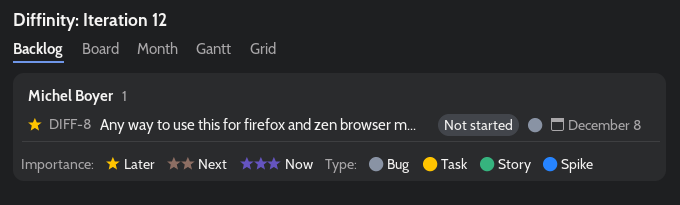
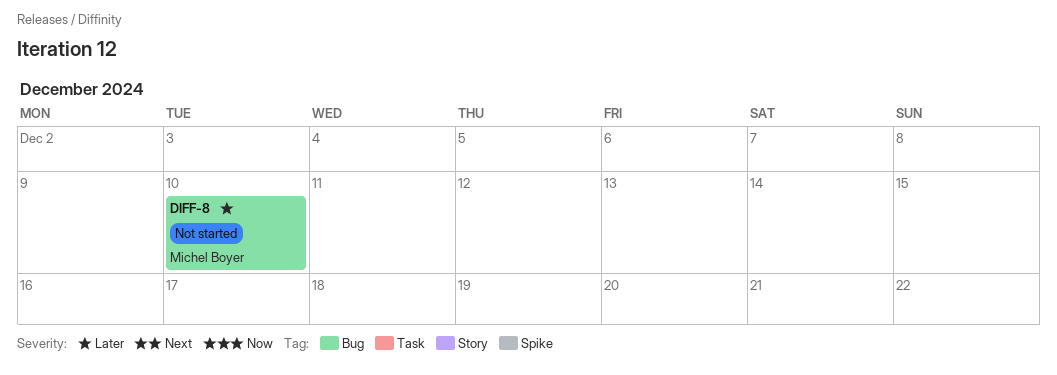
DIFF-8, due: Dec 8 -> Dec 10

